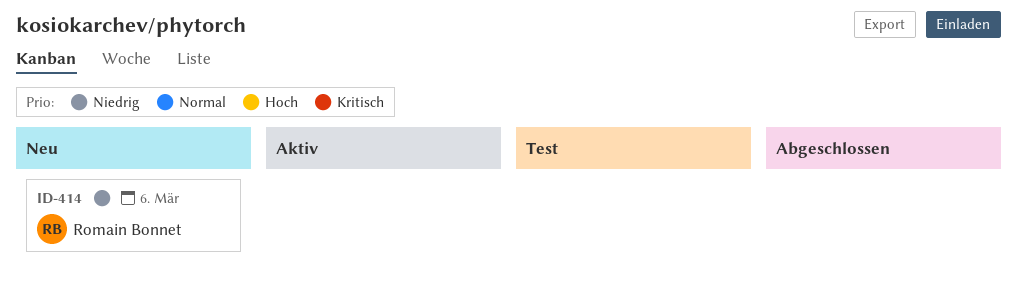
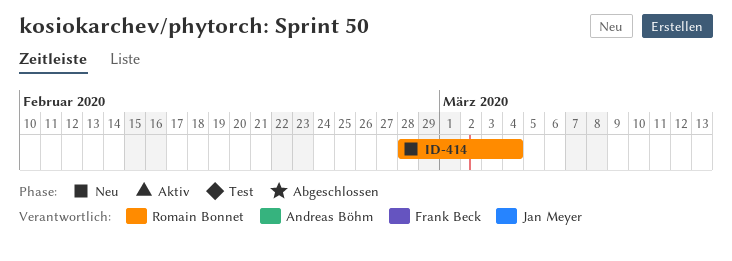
ID-414, due: Mar 6 -> Mar 4

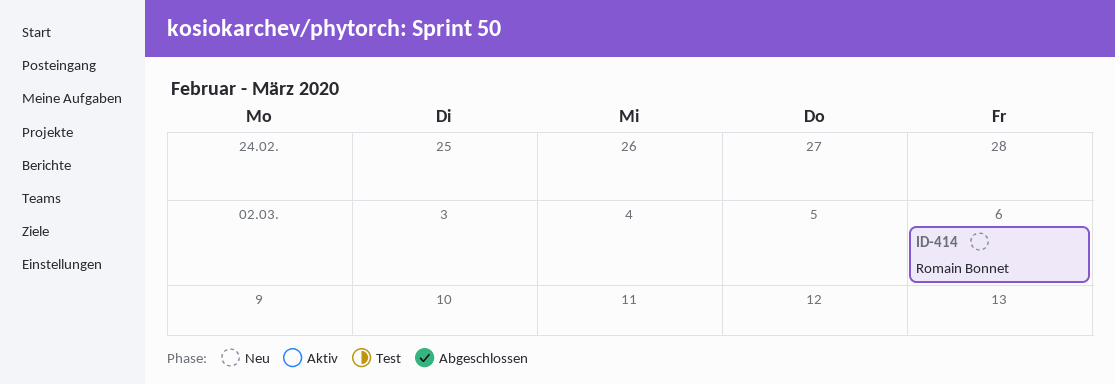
ID-414, due: Mar 4 -> Mar 6

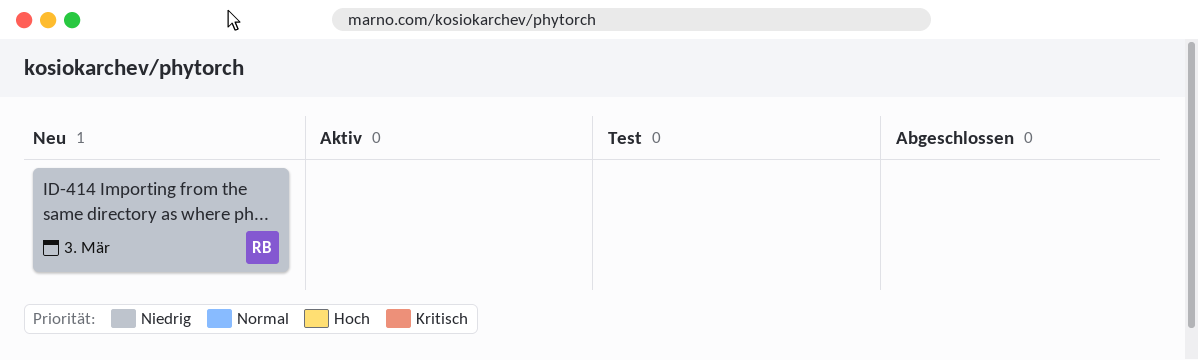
ID-414, due: Mar 6 -> Mar 3

